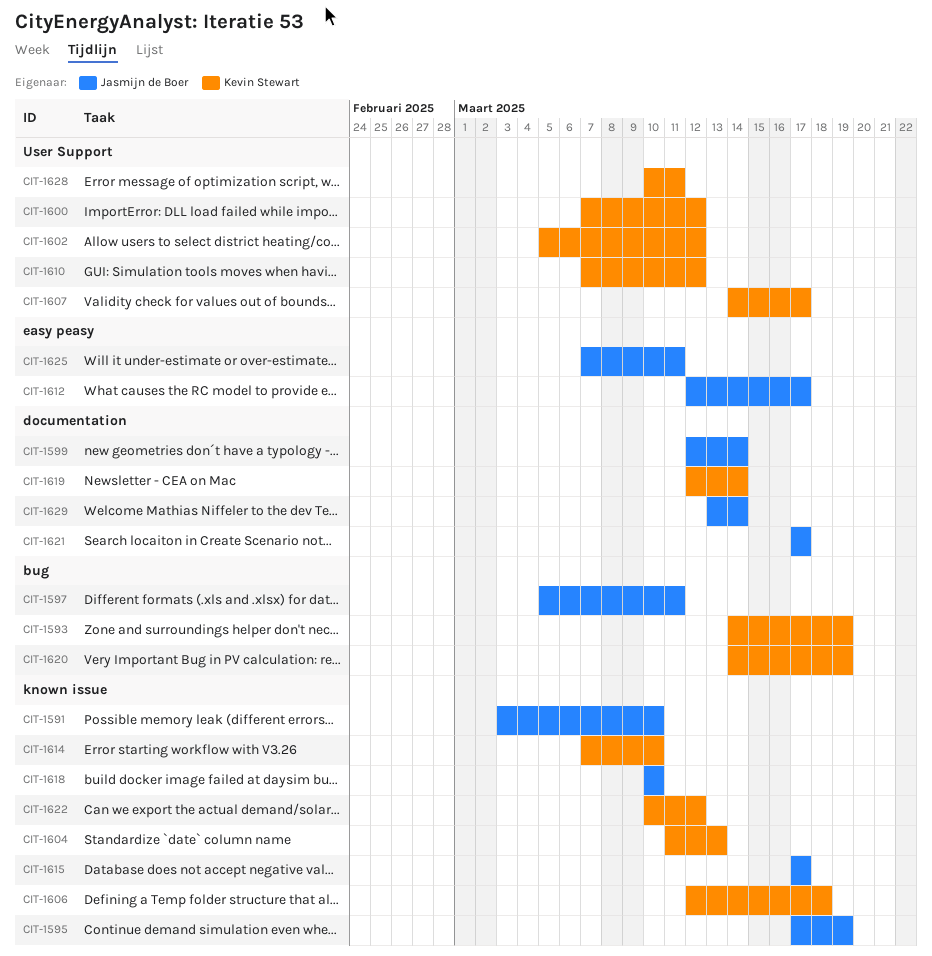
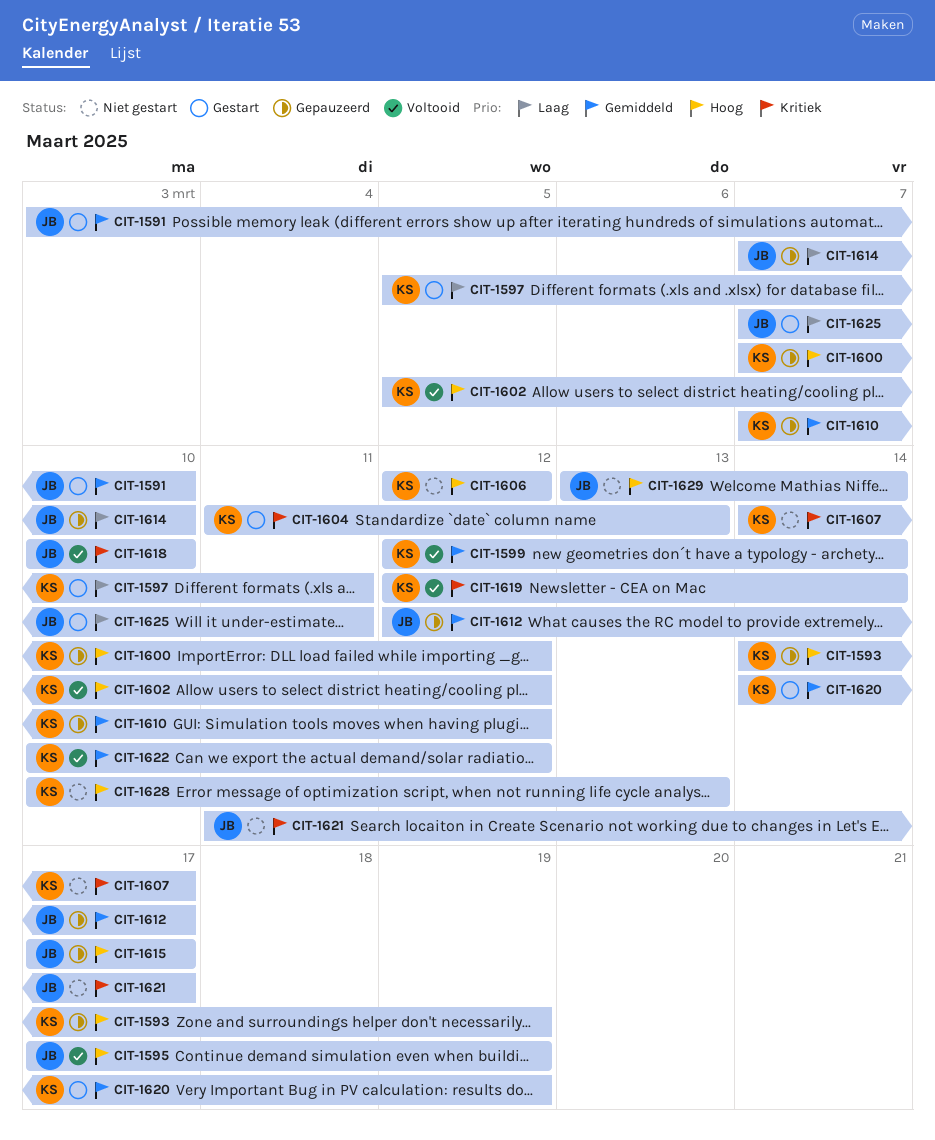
CIT-1597, owner: Jasmijn de Boer -> Kevin Stewart
CIT-1599, owner: Jasmijn de Boer -> Kevin Stewart
CIT-1606, due: Mar 18 -> Mar 12
CIT-1614, owner: Kevin Stewart -> Jasmijn de Boer
CIT-1621, start: Mar 17 -> Mar 11
CIT-1628, due: Mar 11 -> Mar 13

